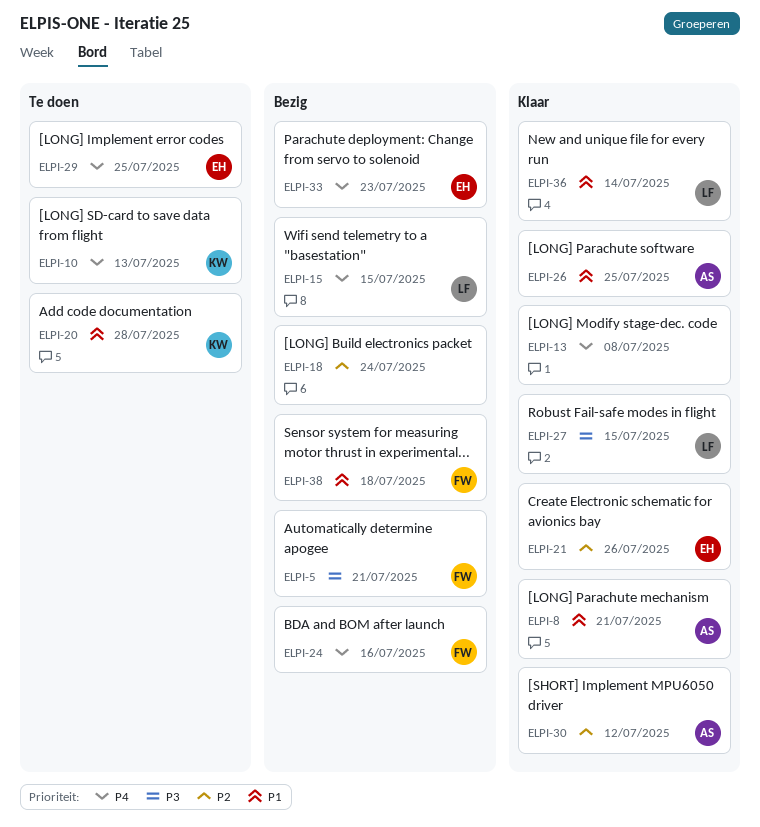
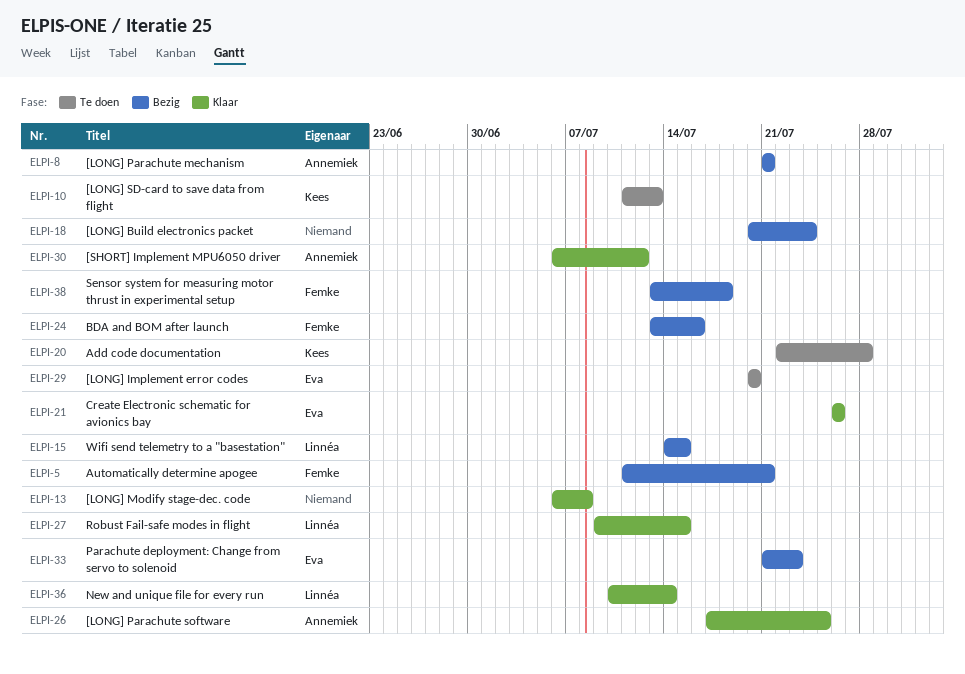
ELPI-8, status: Klaar -> Bezig
ELPI-29, due: Jul 25 -> Jul 20

